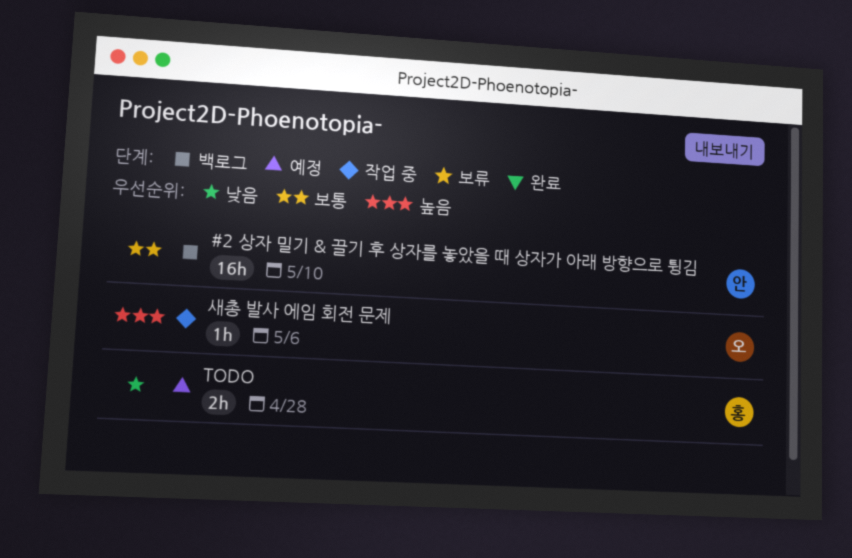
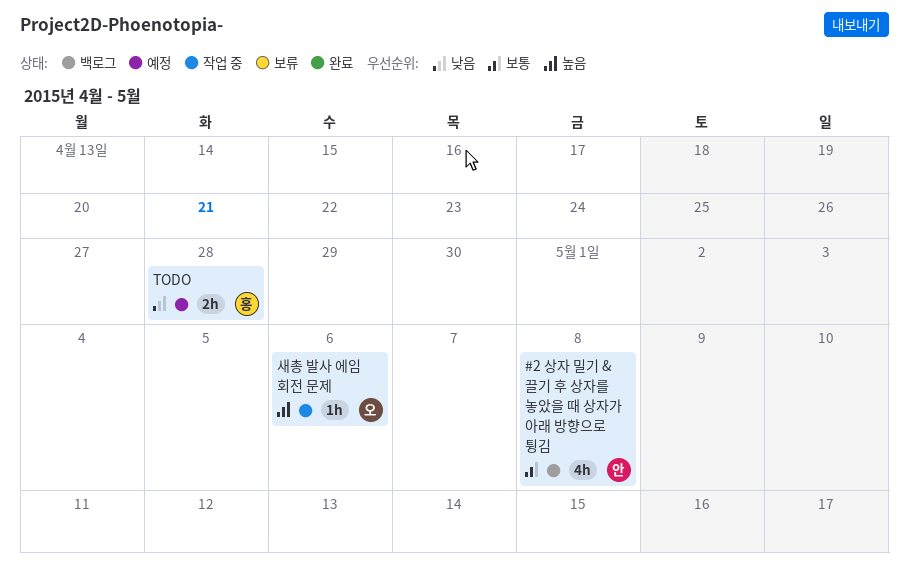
#2 상자 밀기 & 끌기 후 상자를 놓았을 때 상자가 아래 방향으로 튕김, estimate: 16h -> 4h
#2 상자 밀기 & 끌기 후 상자를 놓았을 때 상자가 아래 방향으로 튕김, due: May 10 -> May 8

